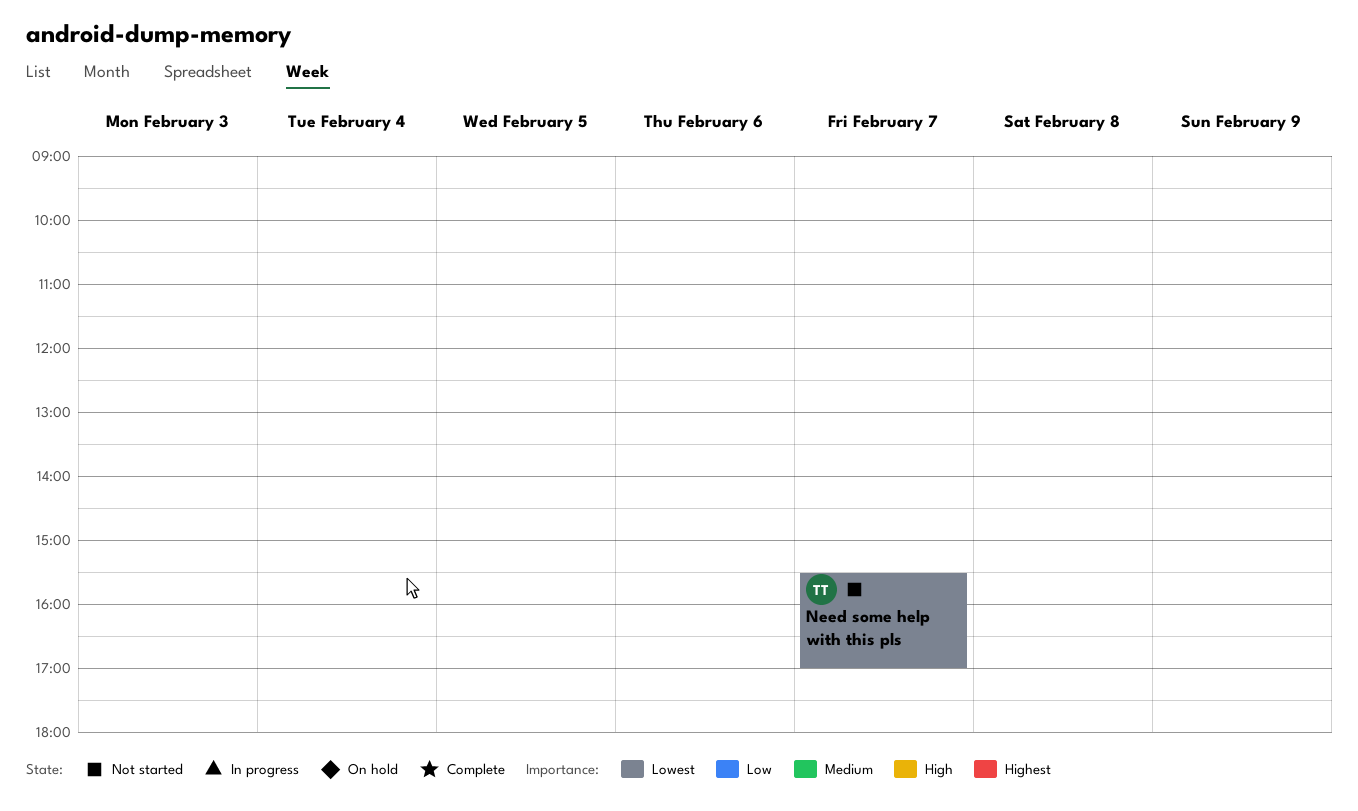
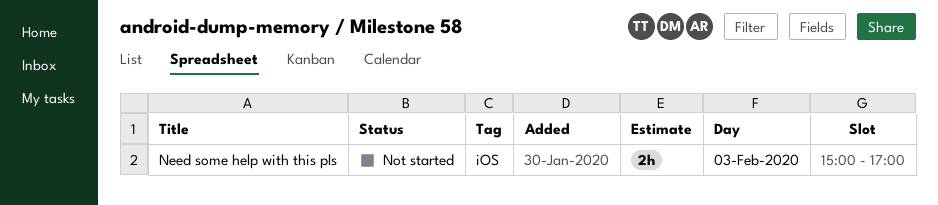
Need some help with this pls, day: Feb 7 -> Feb 3
Need some help with this pls, begins: 15:30 -> 15:00

